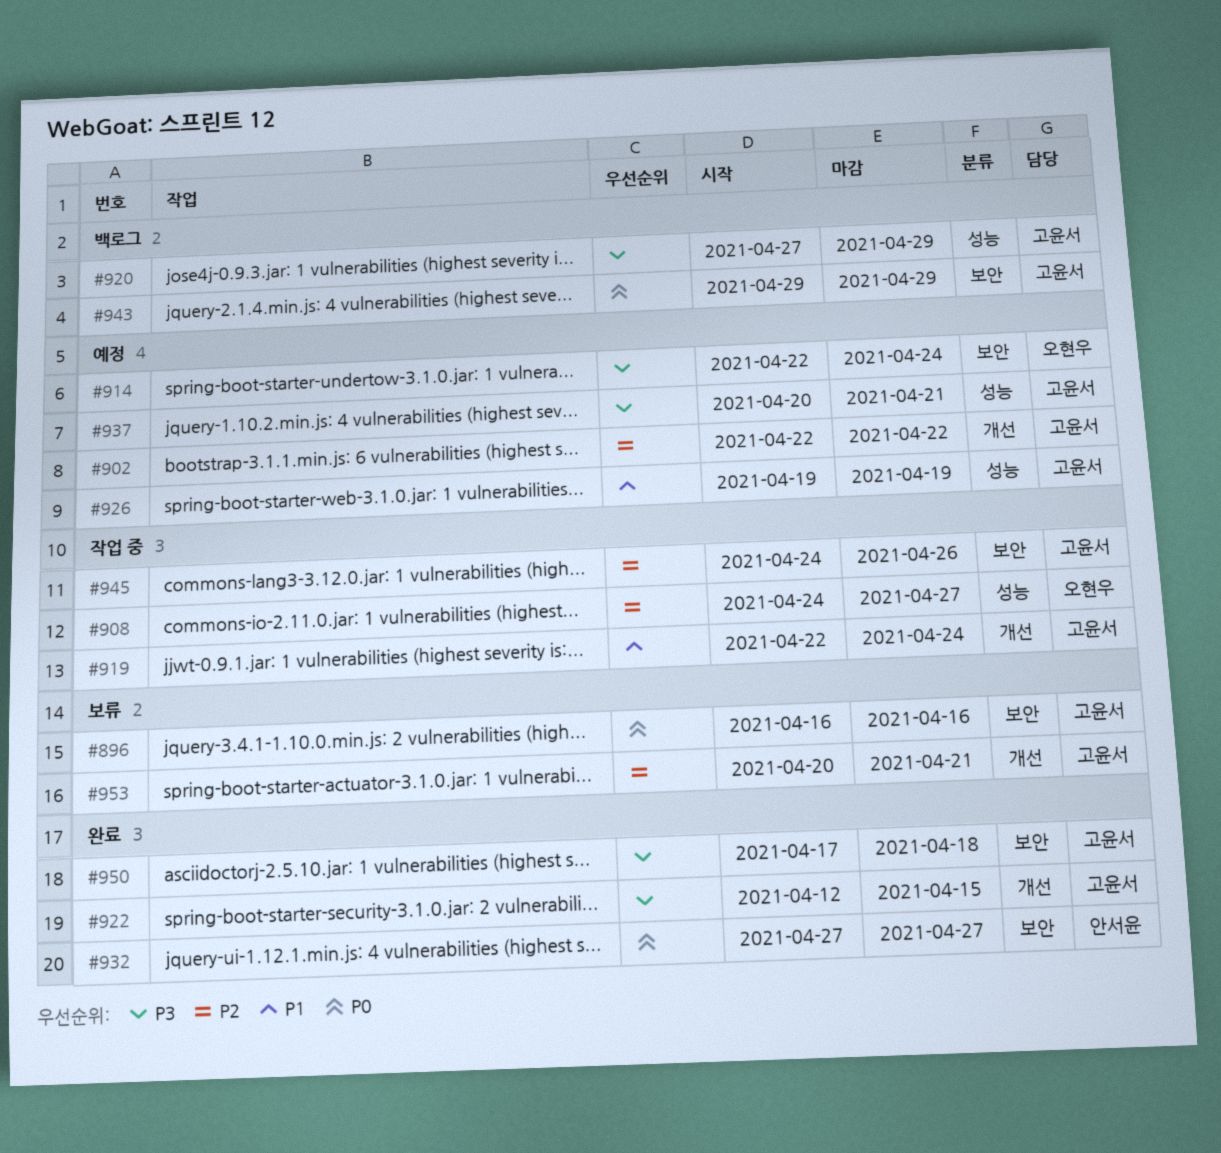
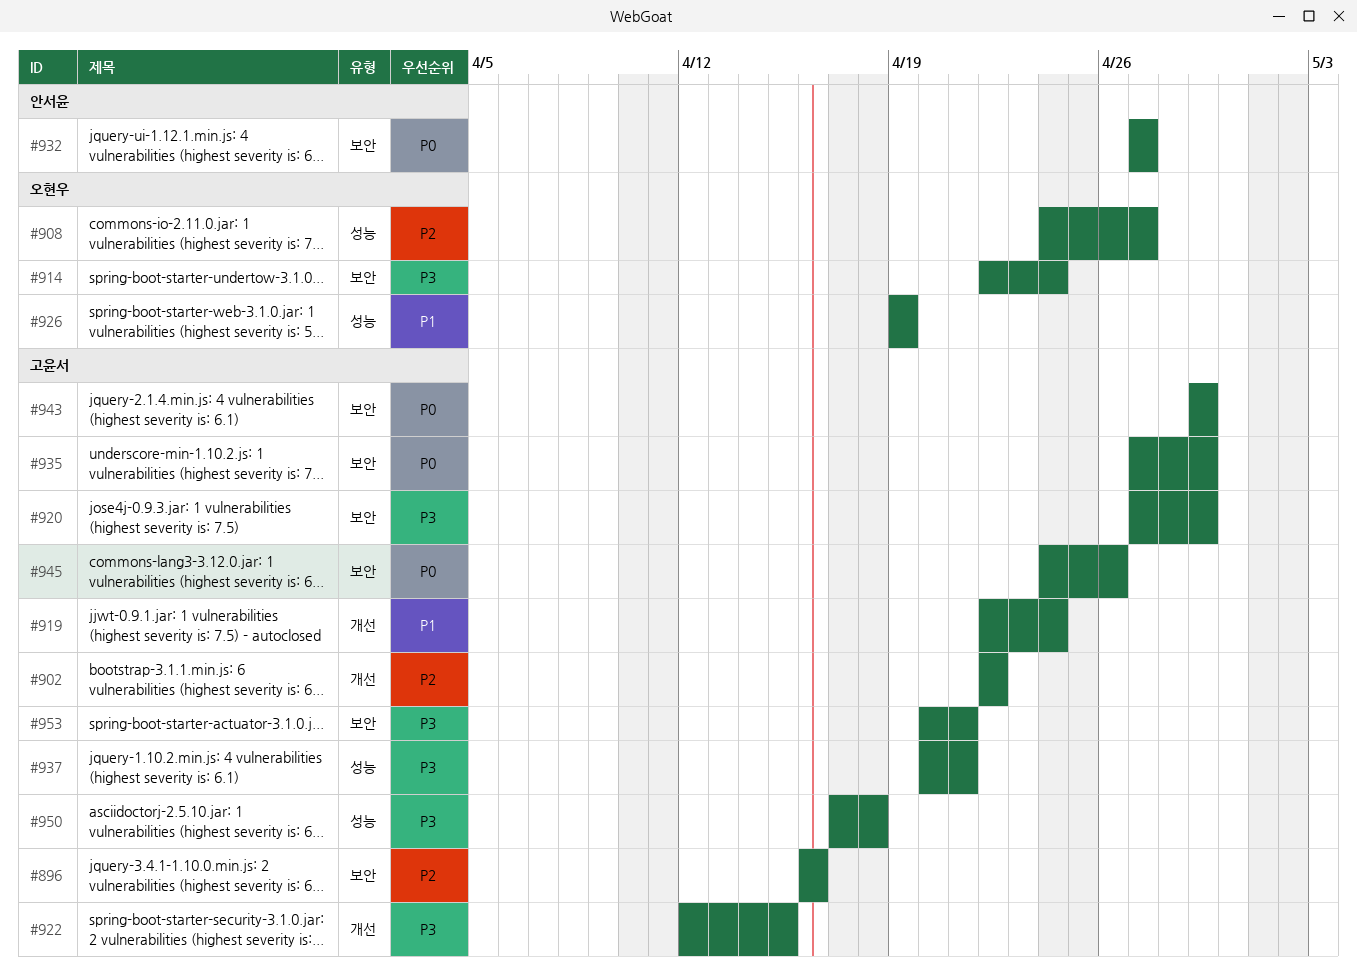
#896, priority: P0 -> P2
#920, label: 성능 -> 보안
#926, owner: 고윤서 -> 오현우
#935: none -> present
#945, priority: P2 -> P0
#950, label: 보안 -> 성능
#953, priority: P2 -> P3
#953, label: 개선 -> 보안

